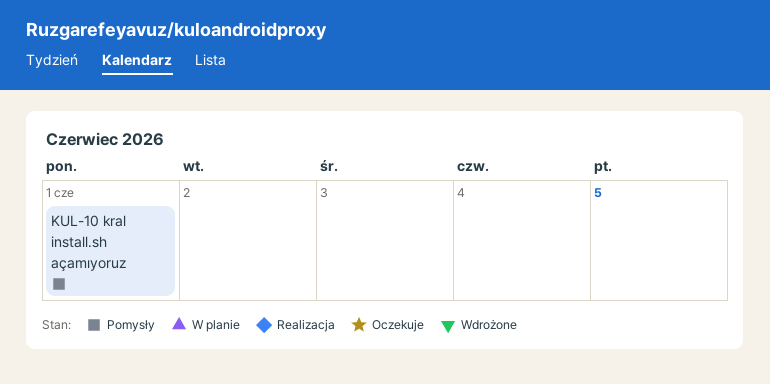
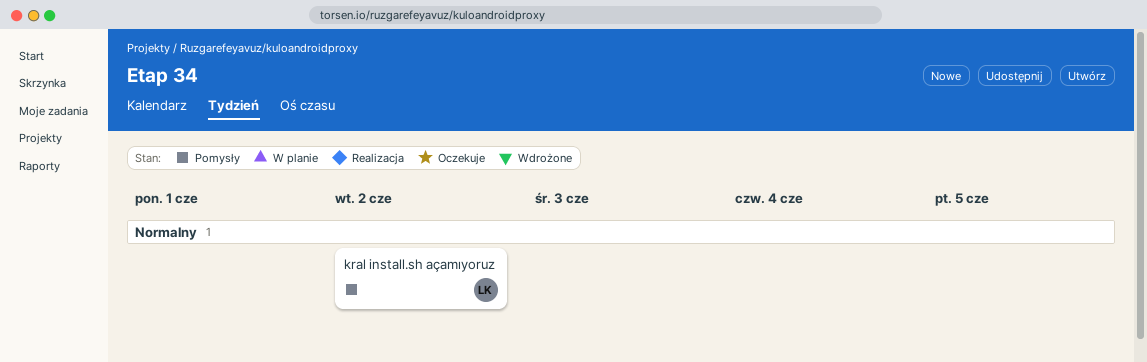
kral install.sh açamıyoruz, due: Jun 1 -> Jun 2

